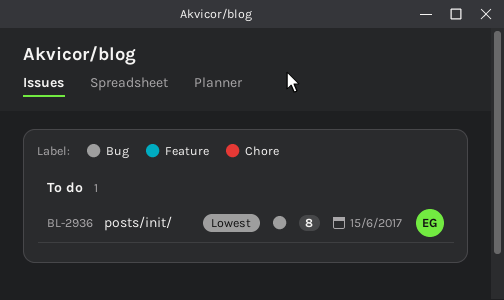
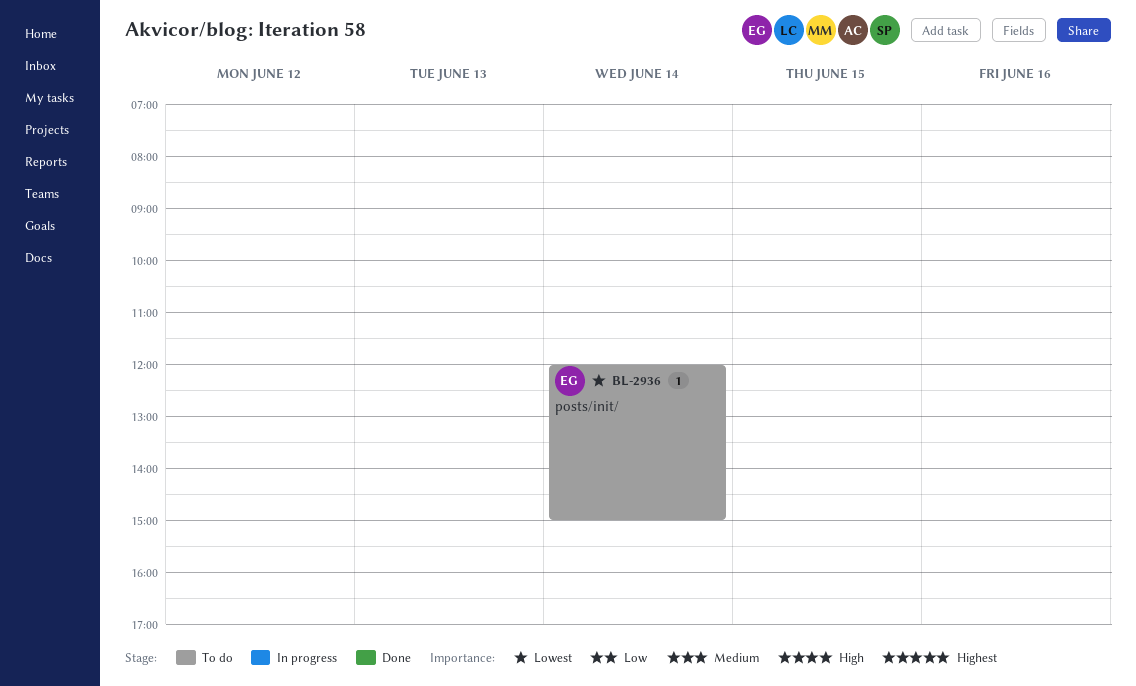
BL-2936, estimate: 8 -> 1
BL-2936, day: Jun 15 -> Jun 14

